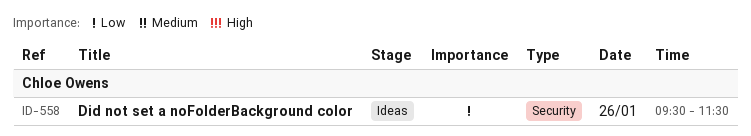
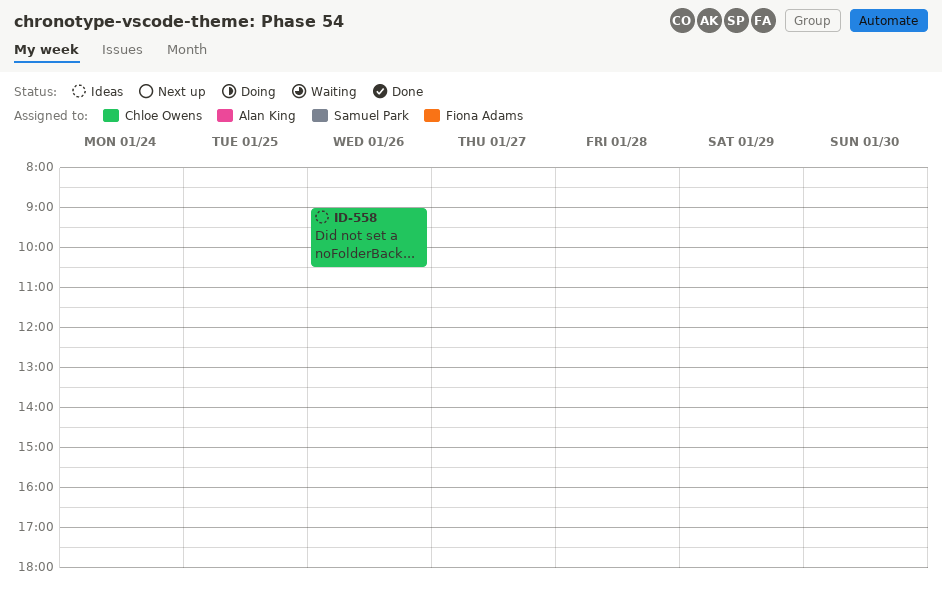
ID-558, begins: 09:30 -> 09:00
ID-558, ends: 11:30 -> 10:30

